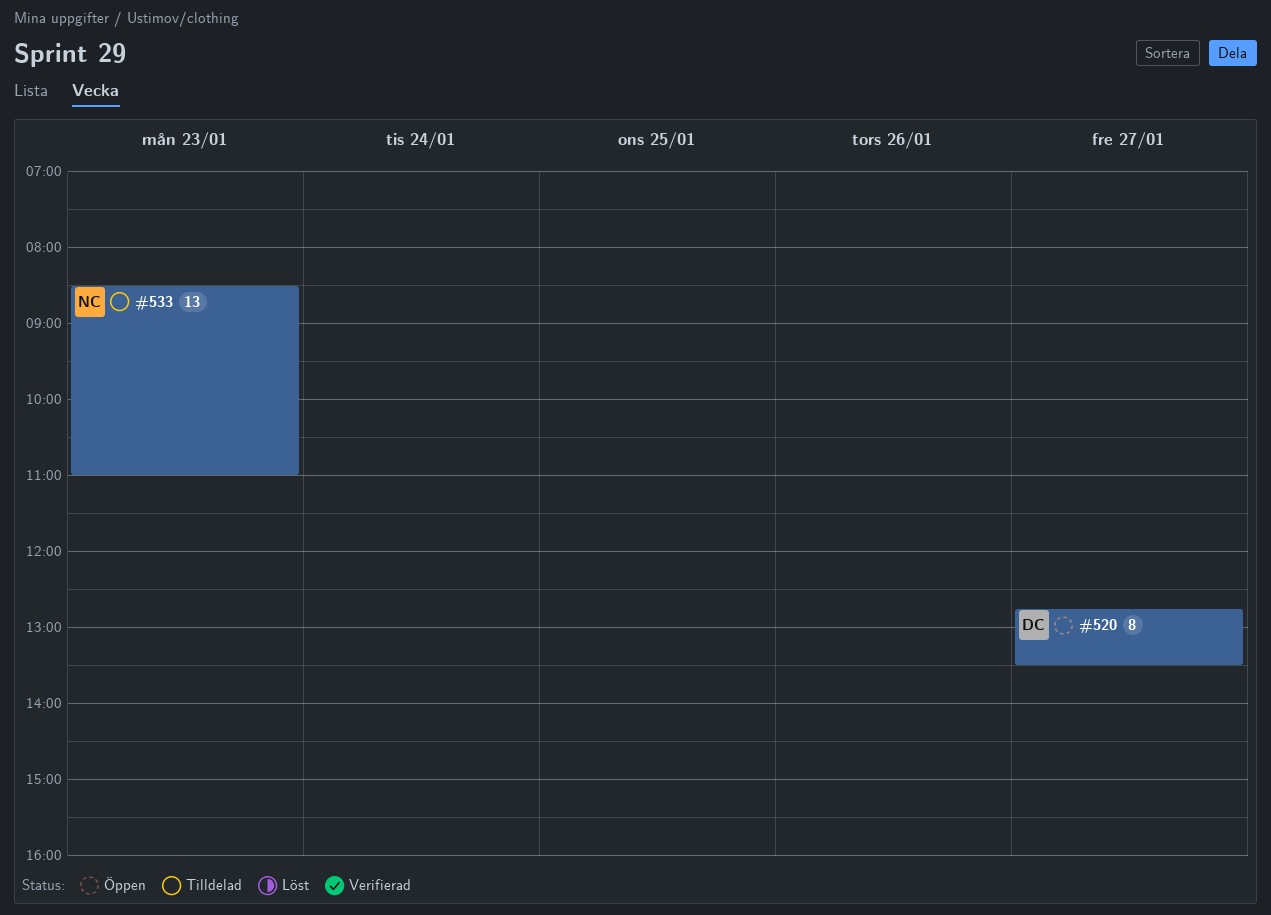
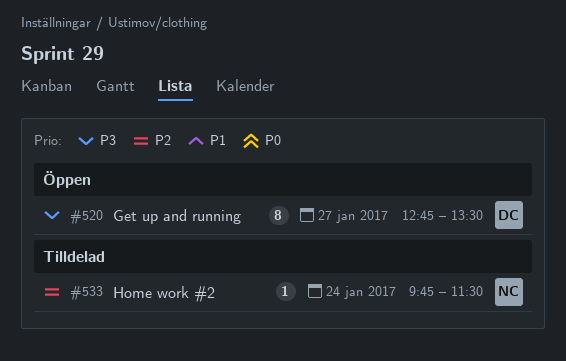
#533, estimate: 13 -> 1
#533, day: Jan 23 -> Jan 24
#533, begins: 08:30 -> 09:45
#533, ends: 11:00 -> 11:30

